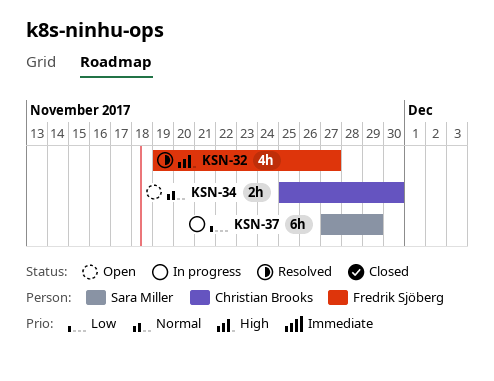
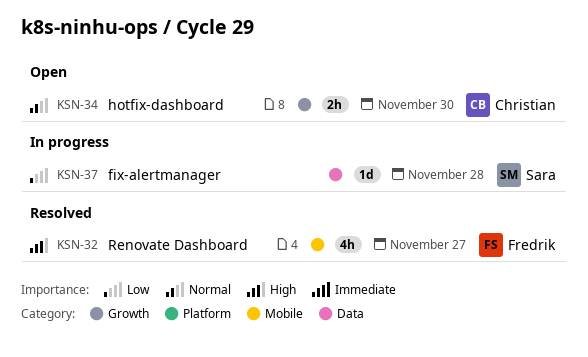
KSN-37, estimate: 6h -> 1d
KSN-37, due: Nov 29 -> Nov 28

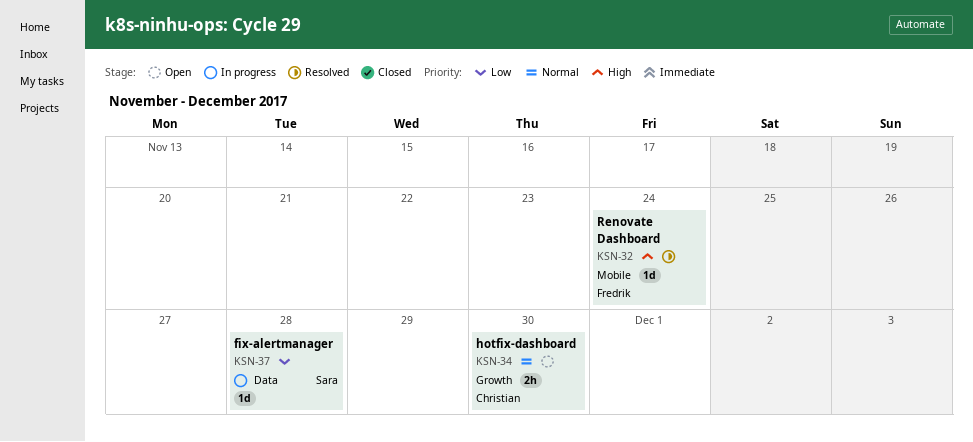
KSN-32, estimate: 4h -> 1d
KSN-32, due: Nov 27 -> Nov 24

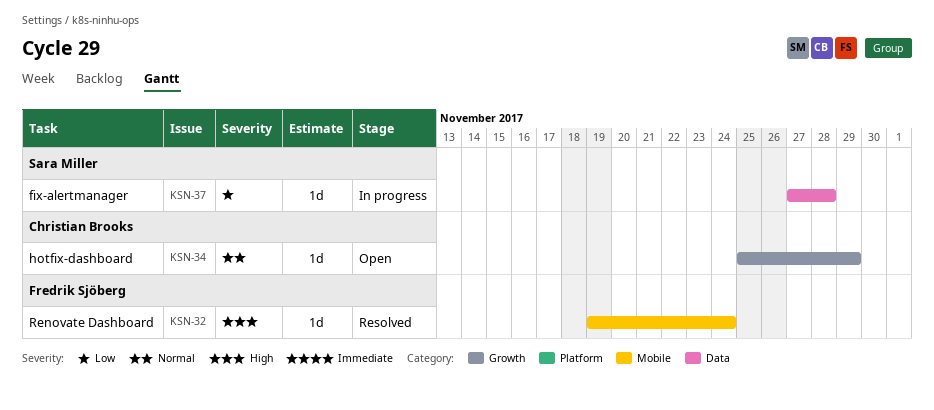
KSN-34, estimate: 2h -> 1d
KSN-34, due: Nov 30 -> Nov 29

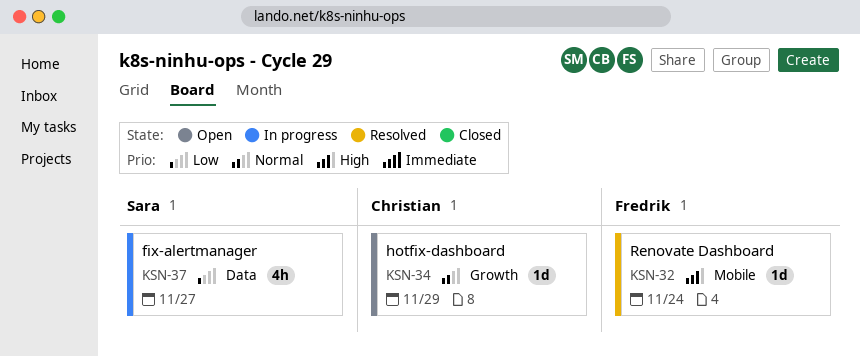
KSN-37, estimate: 1d -> 4h
KSN-37, due: Nov 28 -> Nov 27

